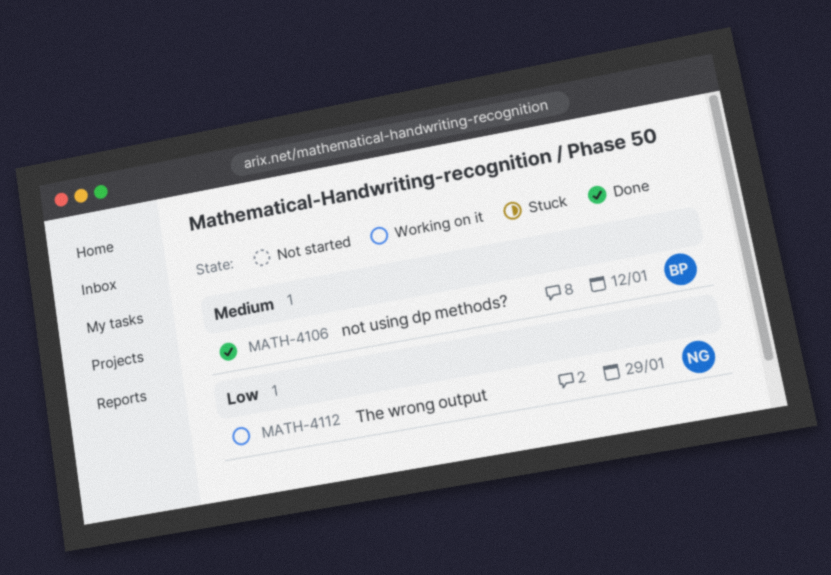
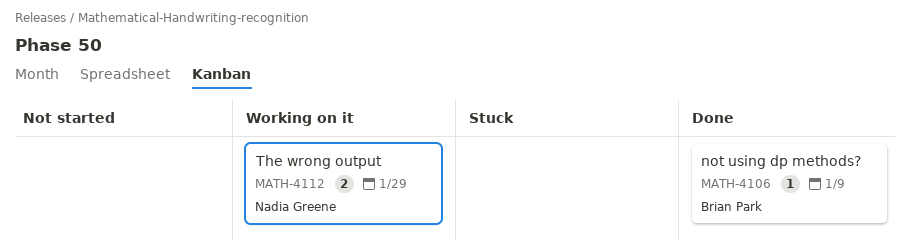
MATH-4106, due: Jan 12 -> Jan 9

